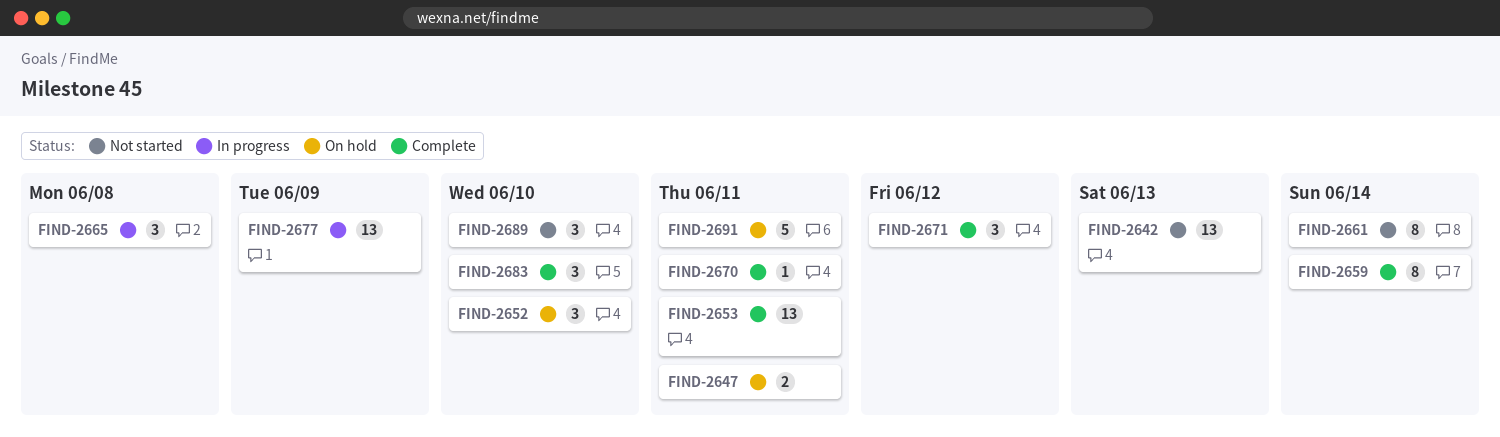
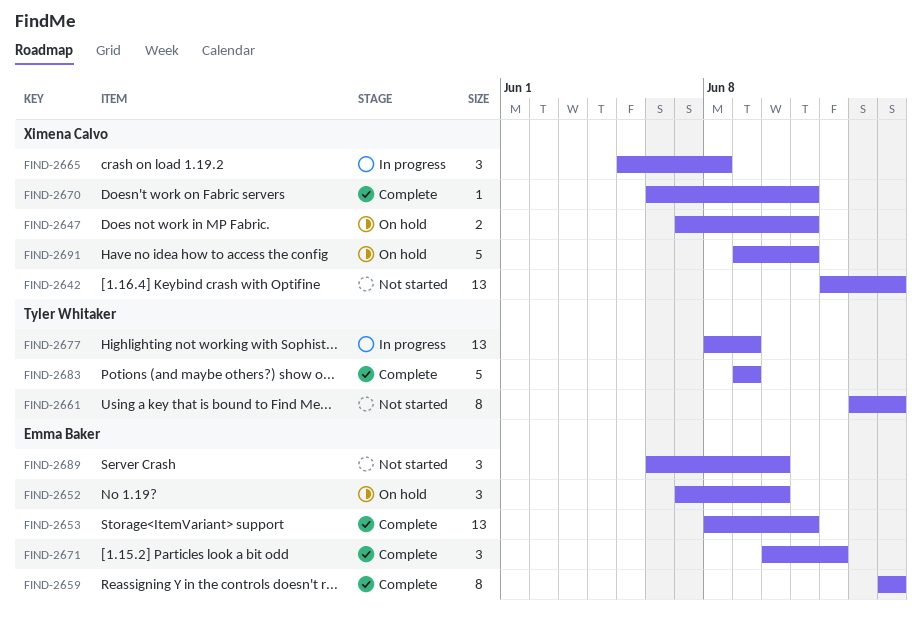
FIND-2642, due: Jun 13 -> Jun 14
FIND-2683, estimate: 3 -> 5
FIND-2683, due: Jun 10 -> Jun 9

